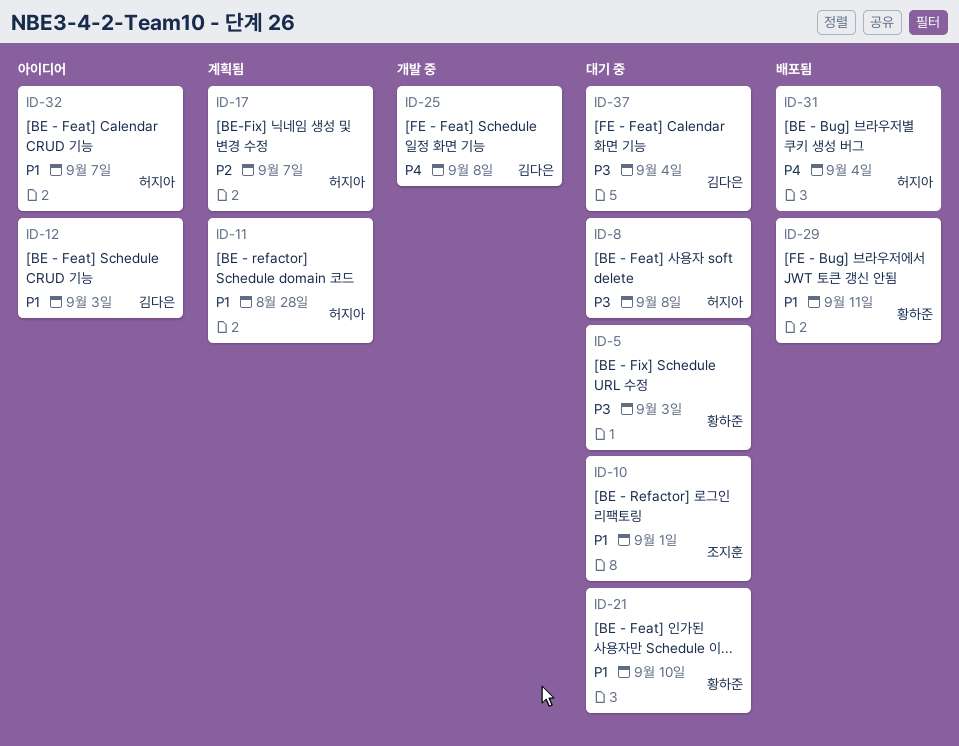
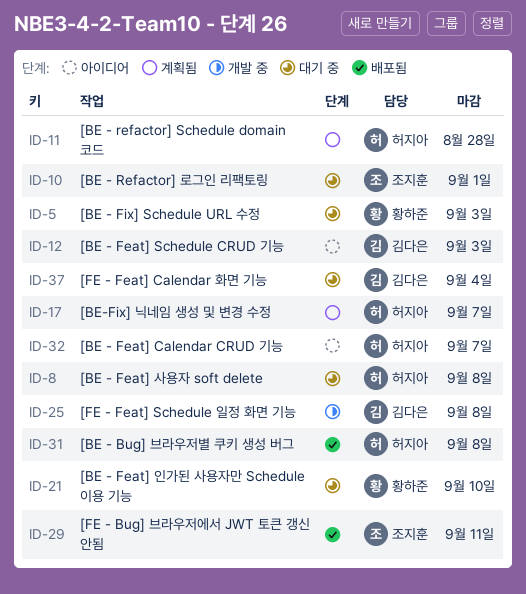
ID-29, owner: 황하준 -> 조지훈
ID-31, due: Sep 4 -> Sep 8

